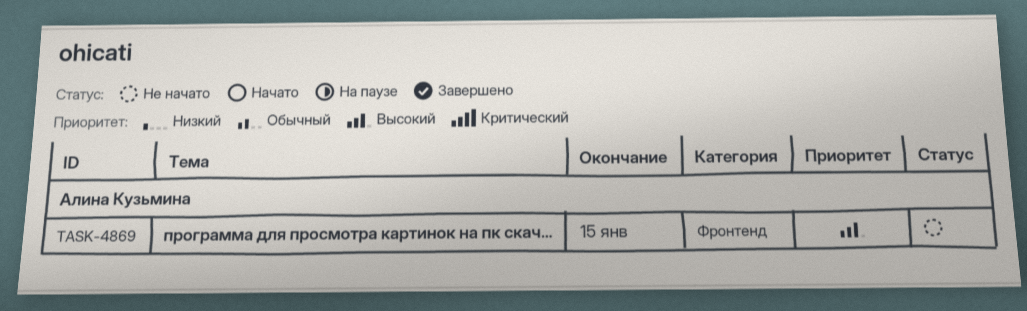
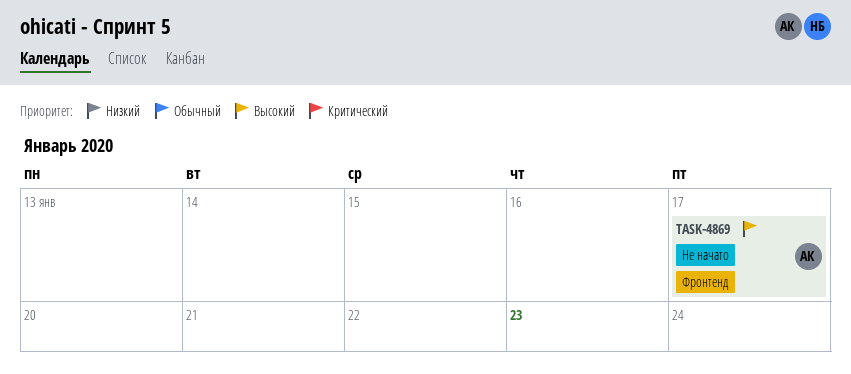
TASK-4869, due: Jan 15 -> Jan 17

